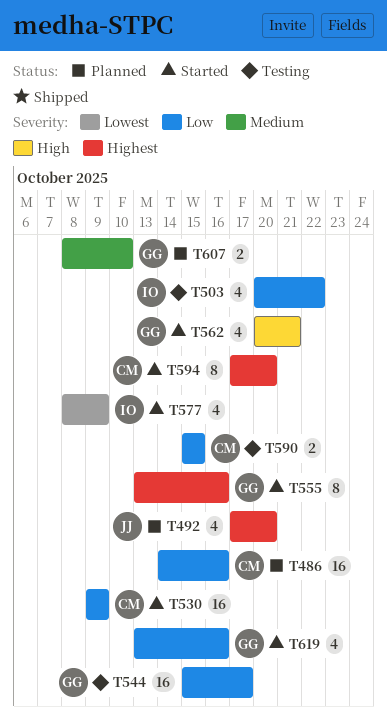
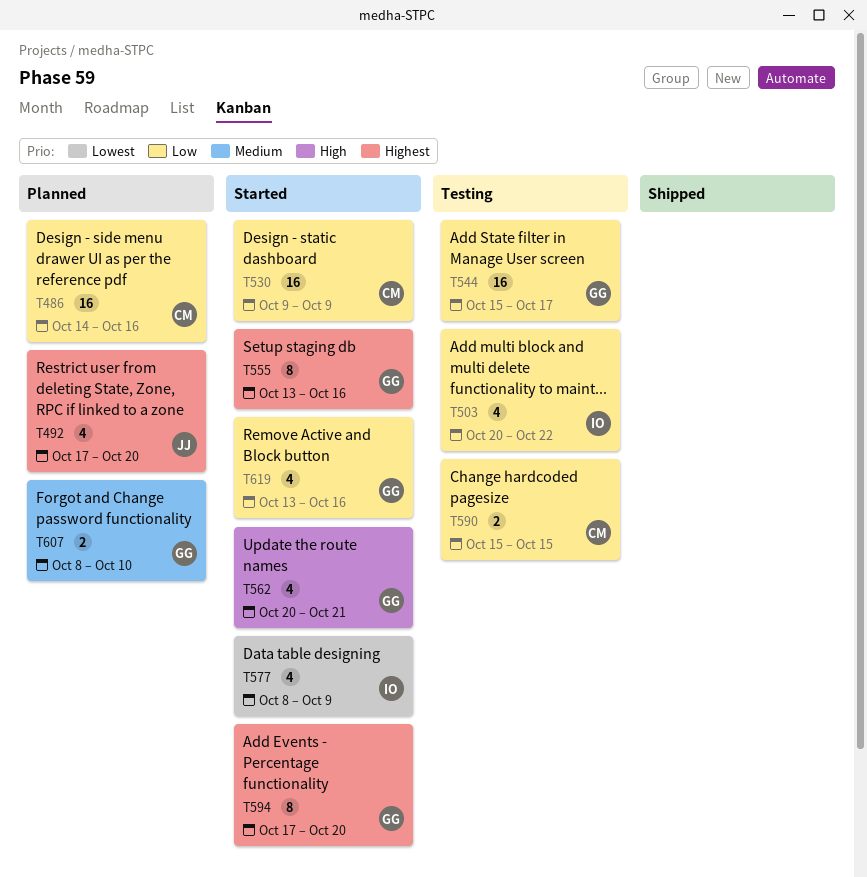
T594, owner: CM -> GG

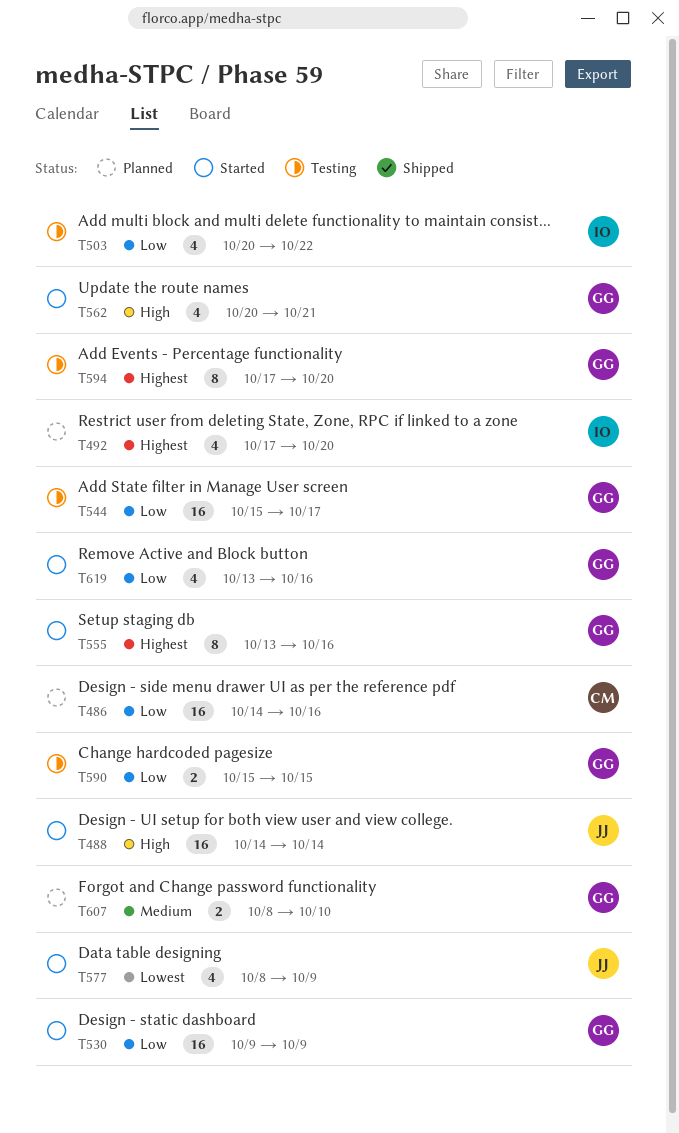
T488: none -> present
T492, owner: JJ -> IO
T530, owner: CM -> GG
T577, owner: IO -> JJ
T590, owner: CM -> GG
T594, status: Started -> Testing

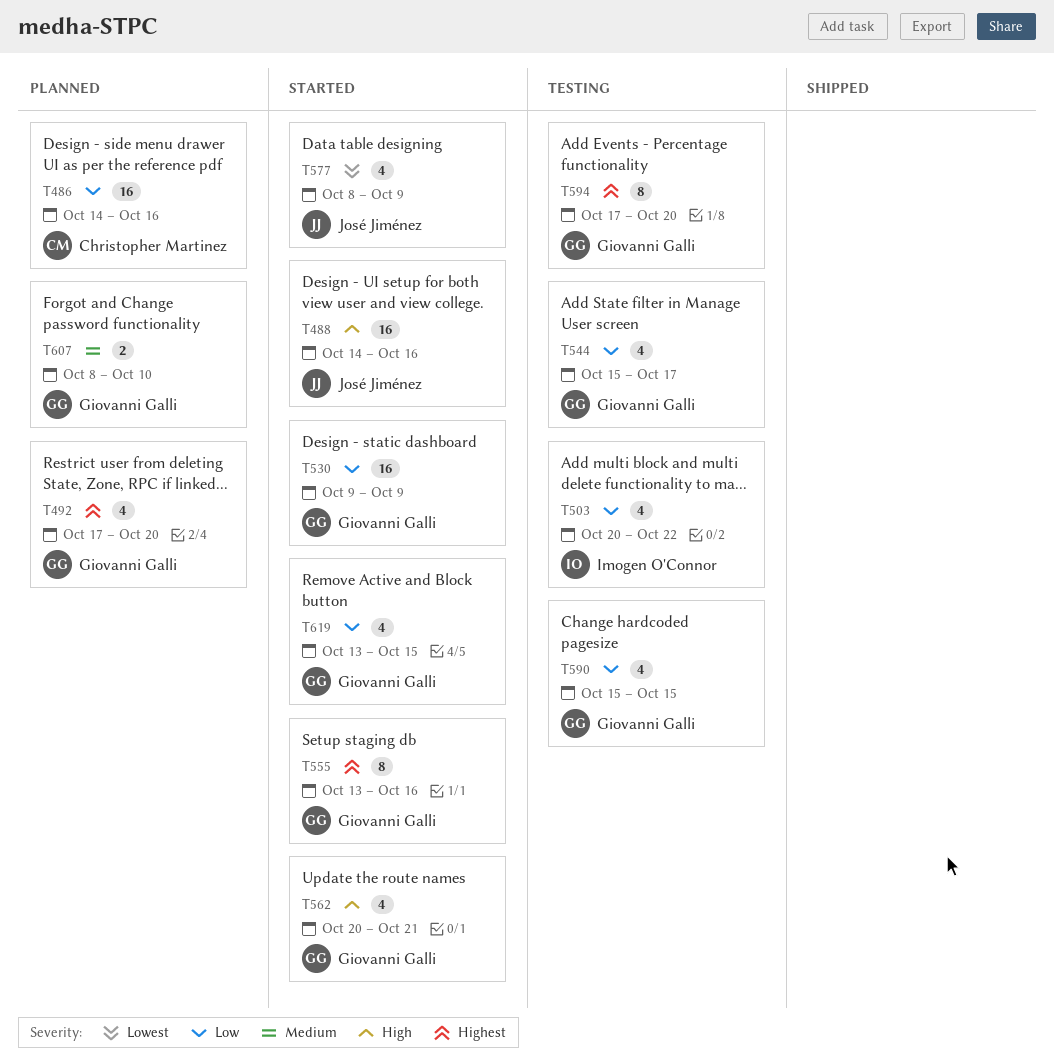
T488, due: Oct 14 -> Oct 16
T492, owner: Imogen O'Connor -> Giovanni Galli
T544, estimate: 16 -> 4
T590, estimate: 2 -> 4
T619, due: Oct 16 -> Oct 15

